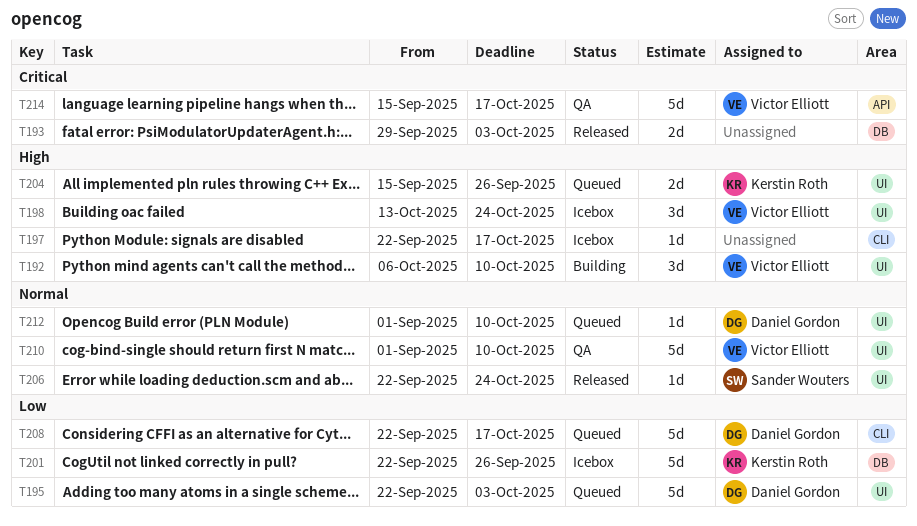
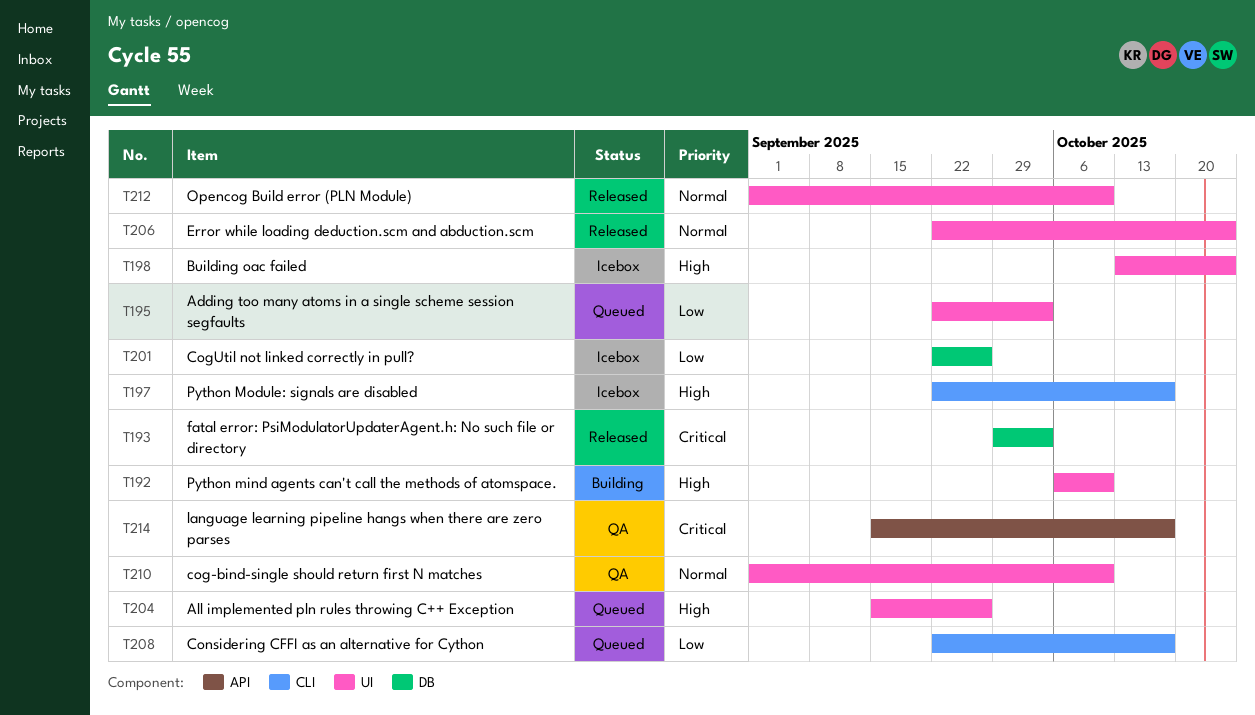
T212, status: Queued -> Released

